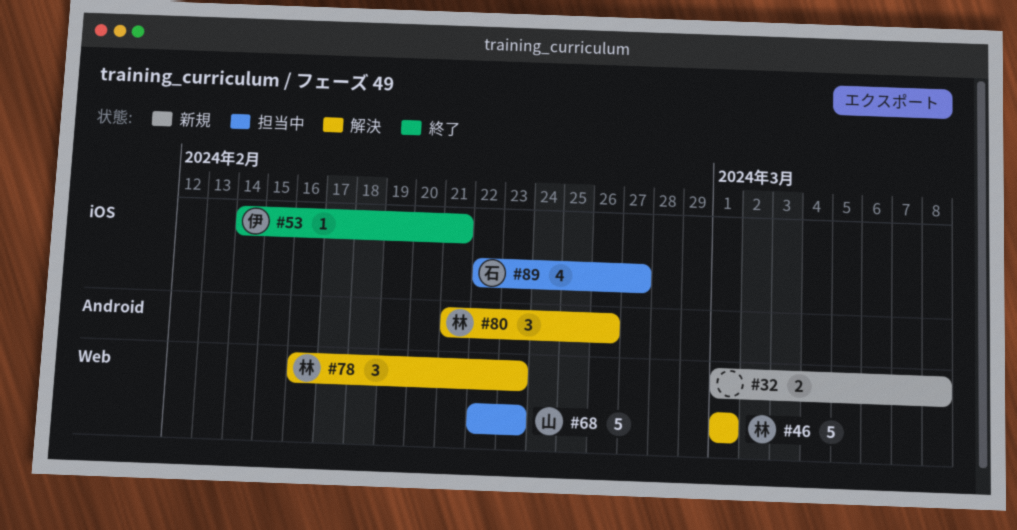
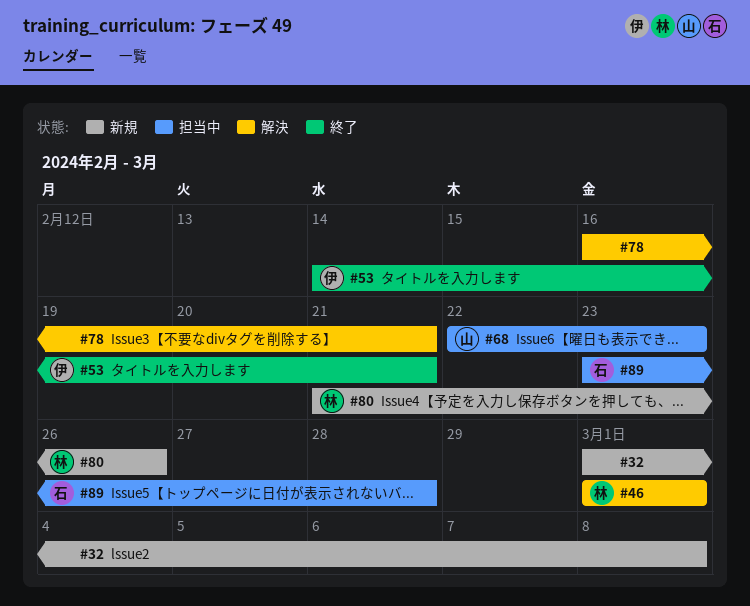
#78, owner: 林 -> none
#78, due: Feb 23 -> Feb 21
#80, status: 解決 -> 新規
#89, start: Feb 22 -> Feb 23
#89, due: Feb 27 -> Feb 28

